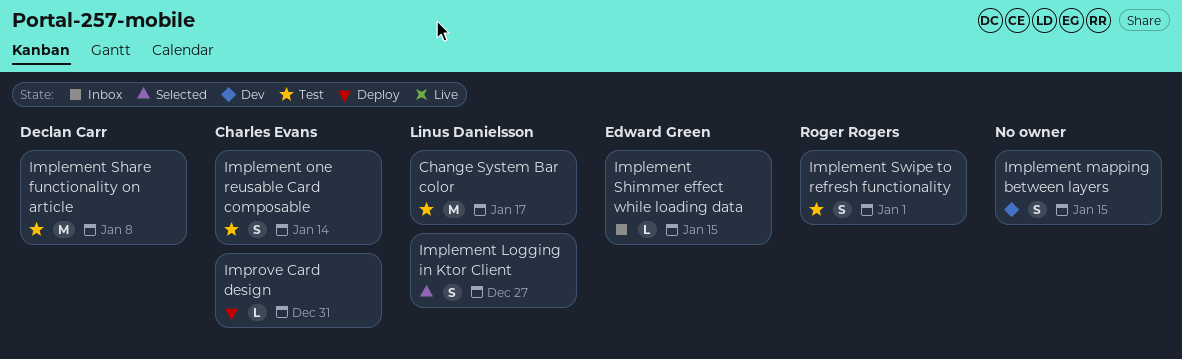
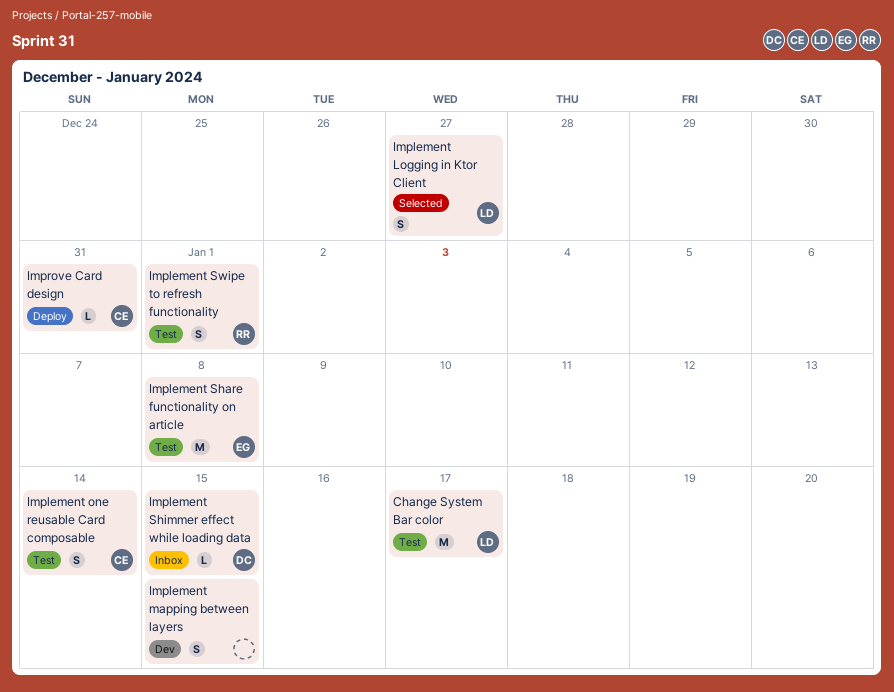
Implement Share functionality on article, owner: Declan Carr -> Edward Green
Implement Shimmer effect while loading data, owner: Edward Green -> Declan Carr

